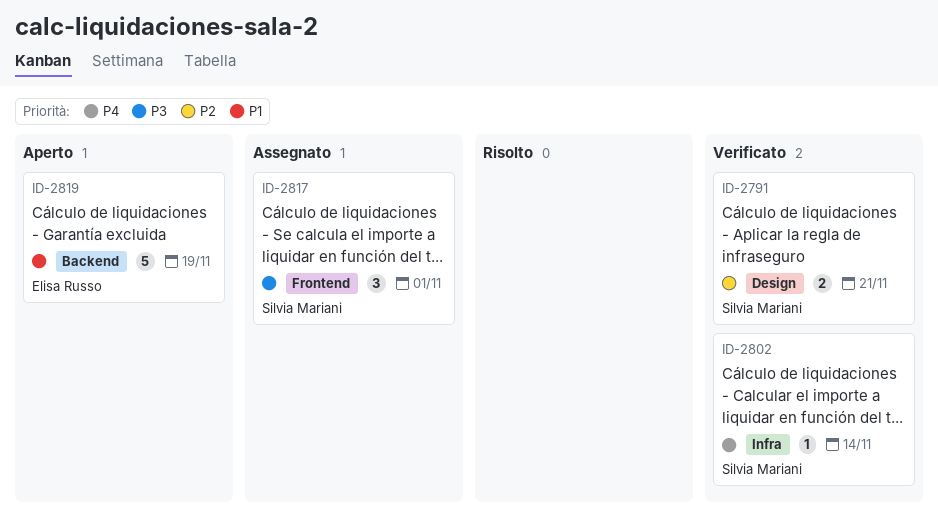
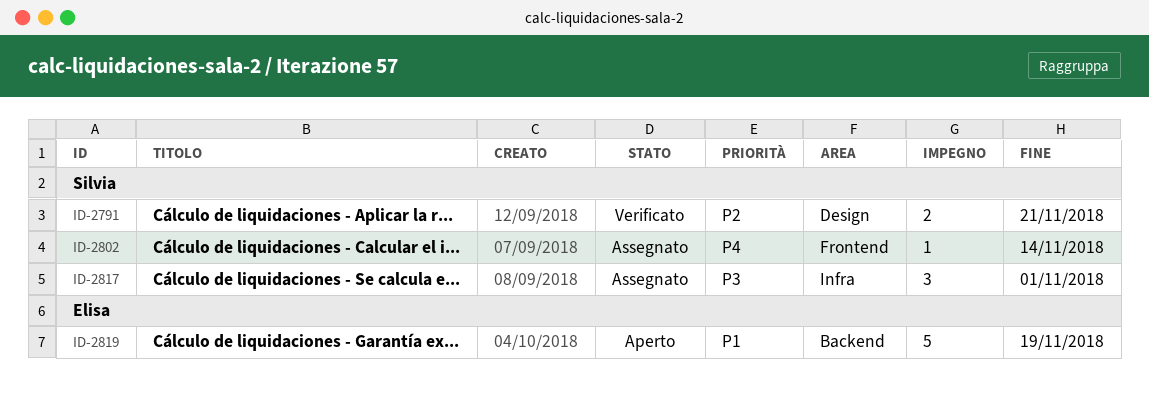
ID-2802, status: Verificato -> Assegnato
ID-2802, label: Infra -> Frontend
ID-2817, label: Frontend -> Infra

